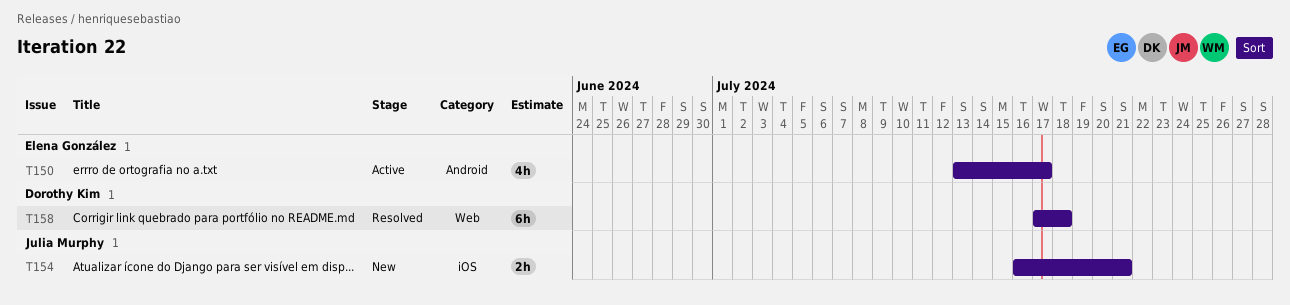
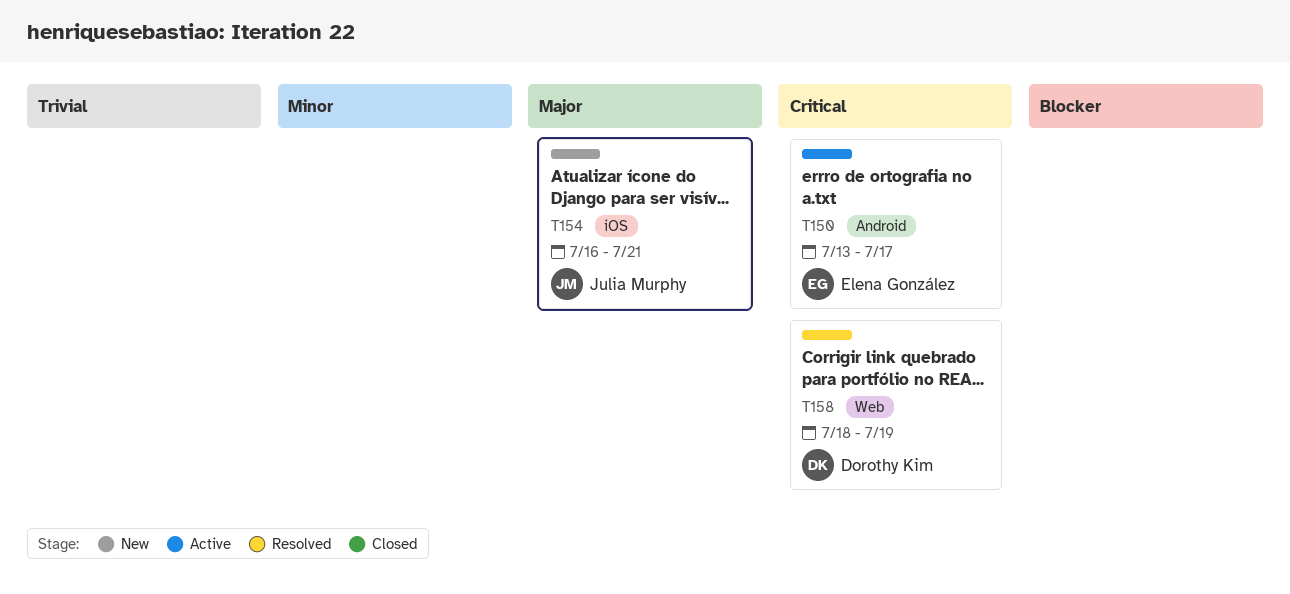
T158, start: Jul 17 -> Jul 18
T158, due: Jul 18 -> Jul 19

